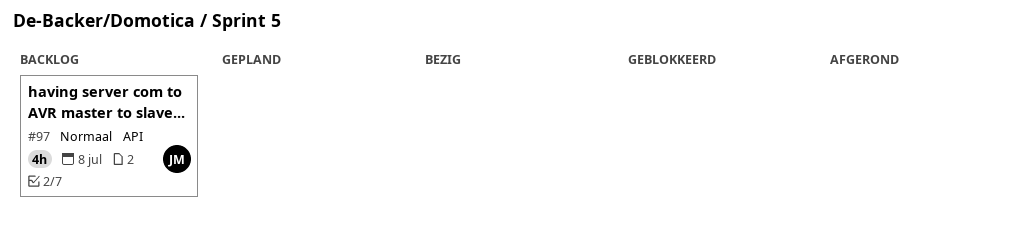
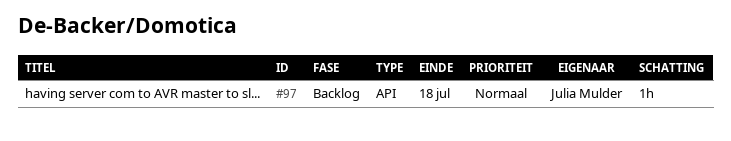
#97, estimate: 4h -> 1h
#97, due: Jul 8 -> Jul 18

